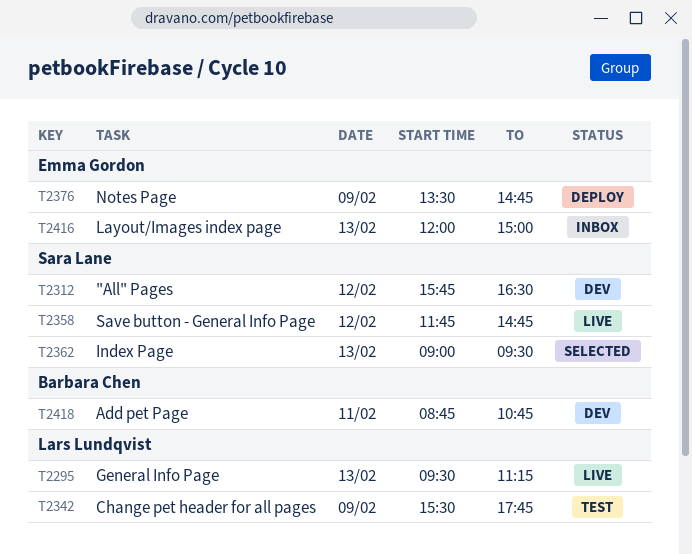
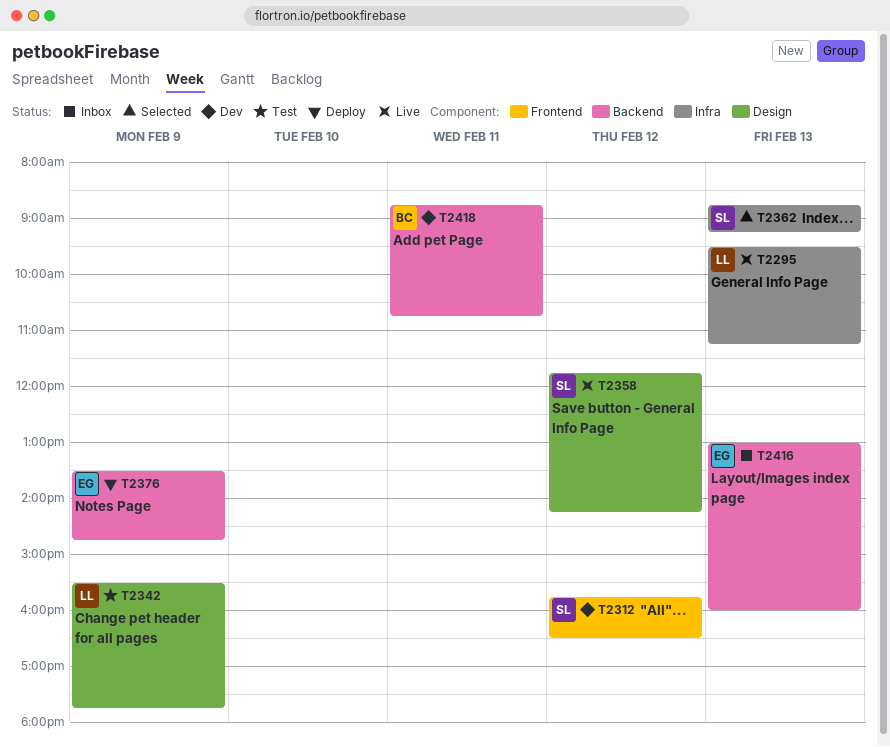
T2358, ends: 14:45 -> 14:15
T2362, begins: 09:00 -> 08:45
T2362, ends: 09:30 -> 09:15
T2416, begins: 12:00 -> 13:00
T2416, ends: 15:00 -> 16:00

